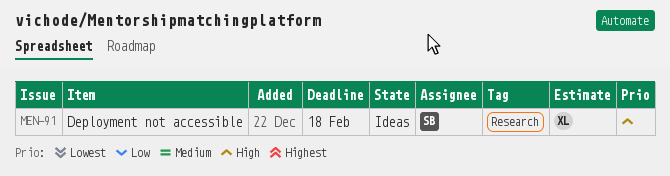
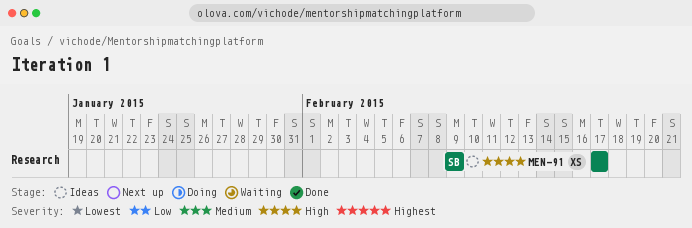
MEN-91, estimate: XL -> XS
MEN-91, due: Feb 18 -> Feb 17

